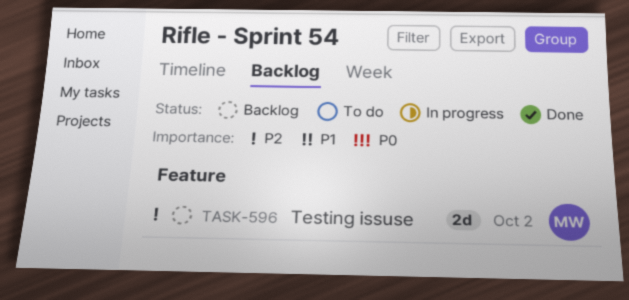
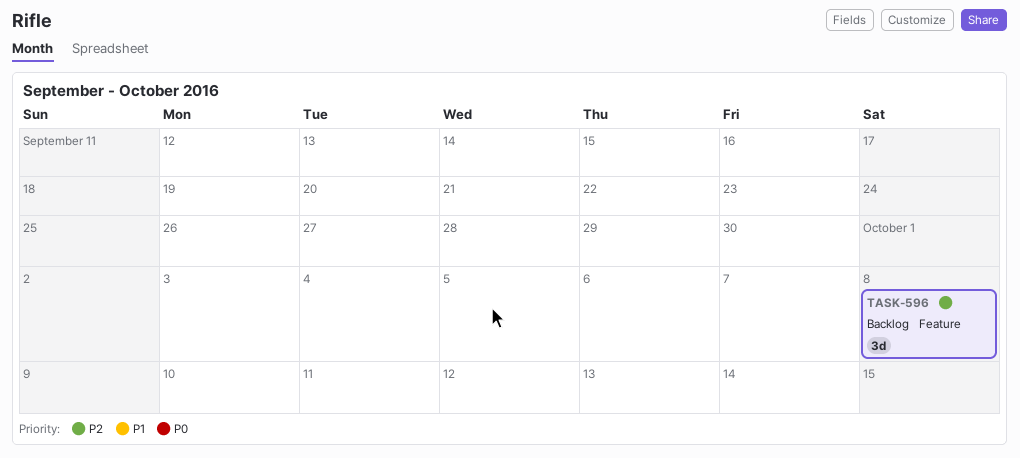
TASK-596, estimate: 2d -> 3d
TASK-596, due: Oct 2 -> Oct 8

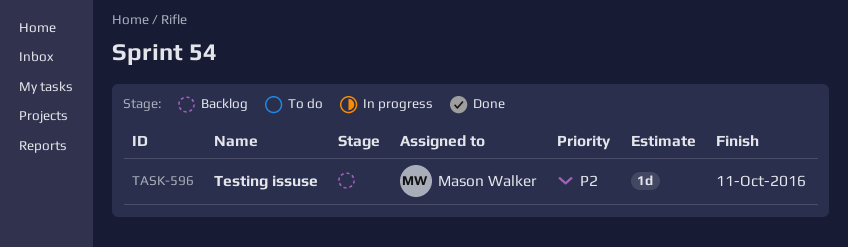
TASK-596, estimate: 3d -> 1d
TASK-596, due: Oct 8 -> Oct 11

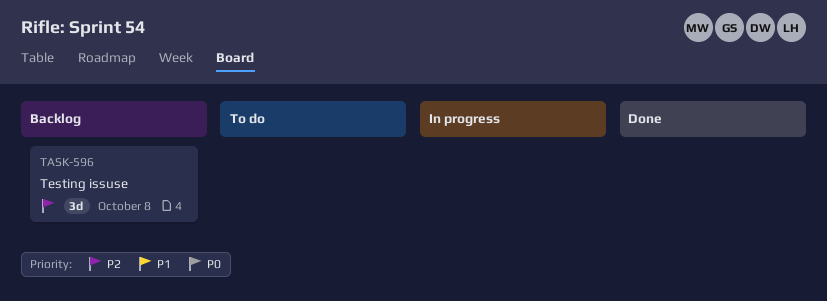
TASK-596, estimate: 1d -> 3d
TASK-596, due: Oct 11 -> Oct 8

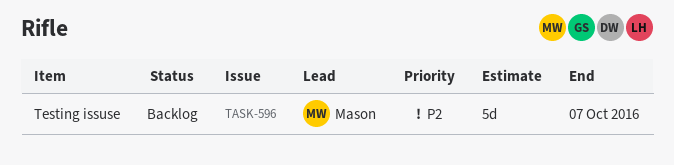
TASK-596, estimate: 3d -> 5d
TASK-596, due: Oct 8 -> Oct 7

